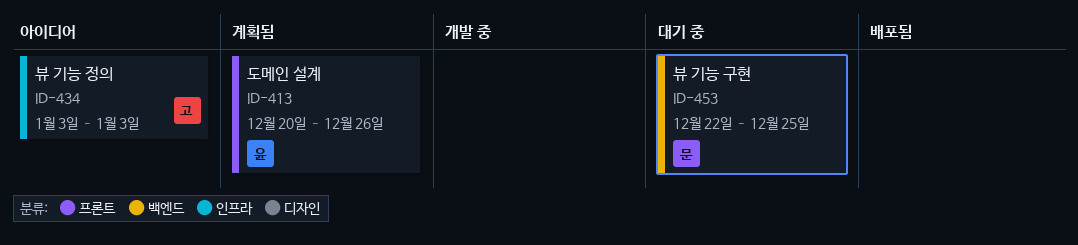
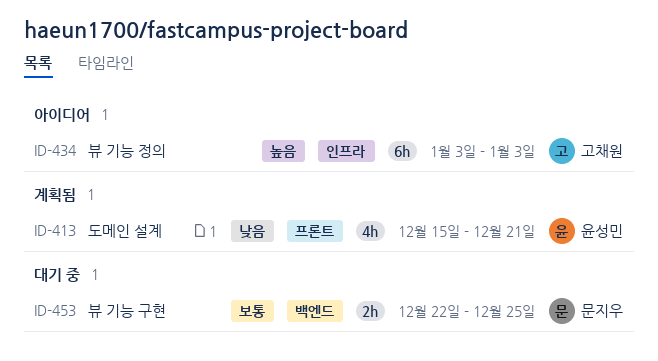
ID-413, start: Dec 20 -> Dec 15
ID-413, due: Dec 26 -> Dec 21

